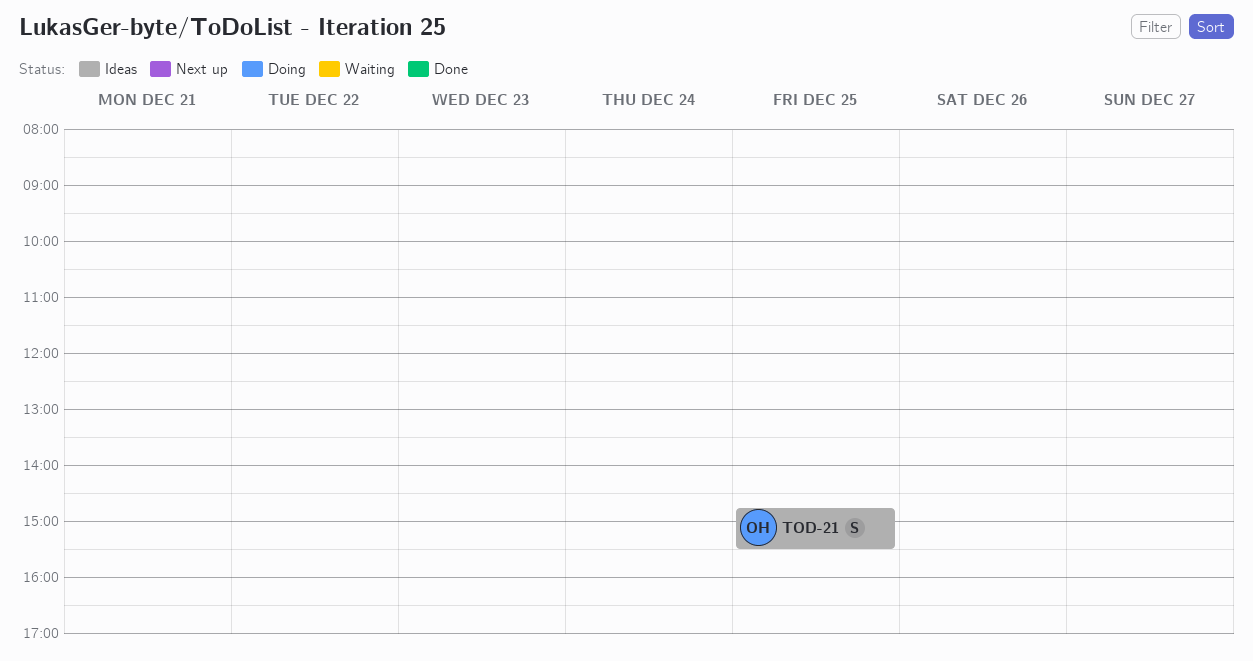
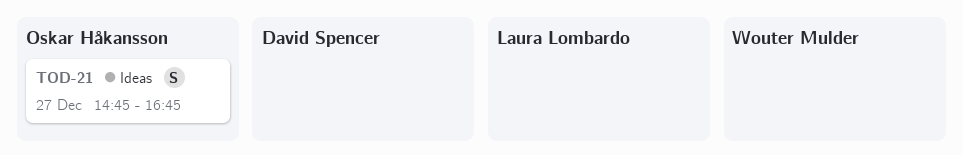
TOD-21, day: Dec 25 -> Dec 27
TOD-21, ends: 15:30 -> 16:45

